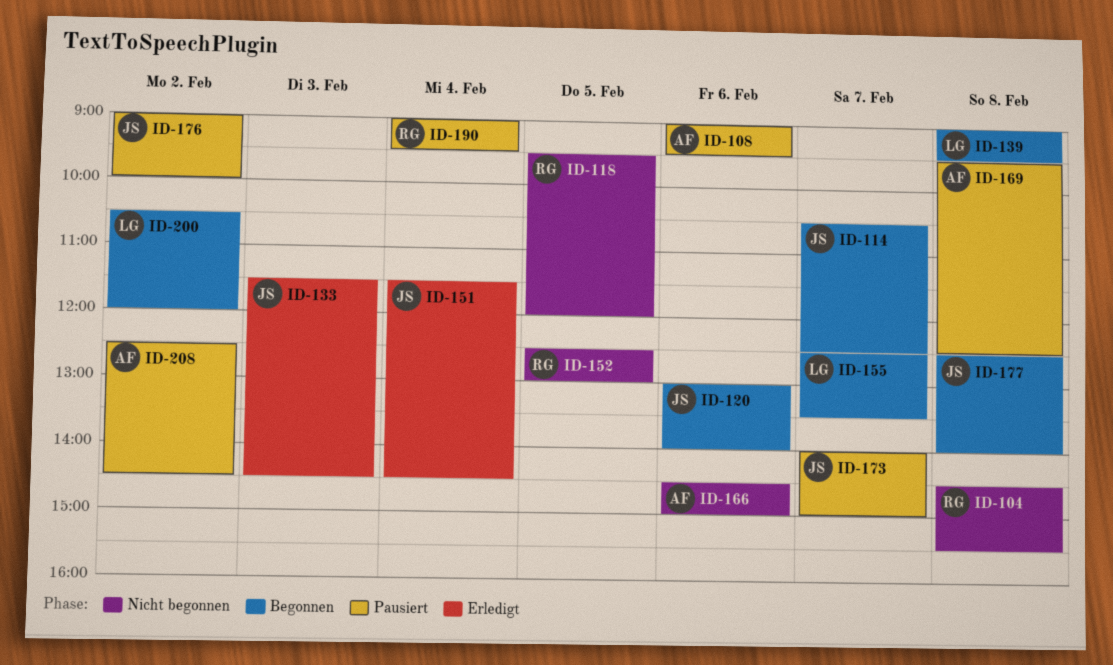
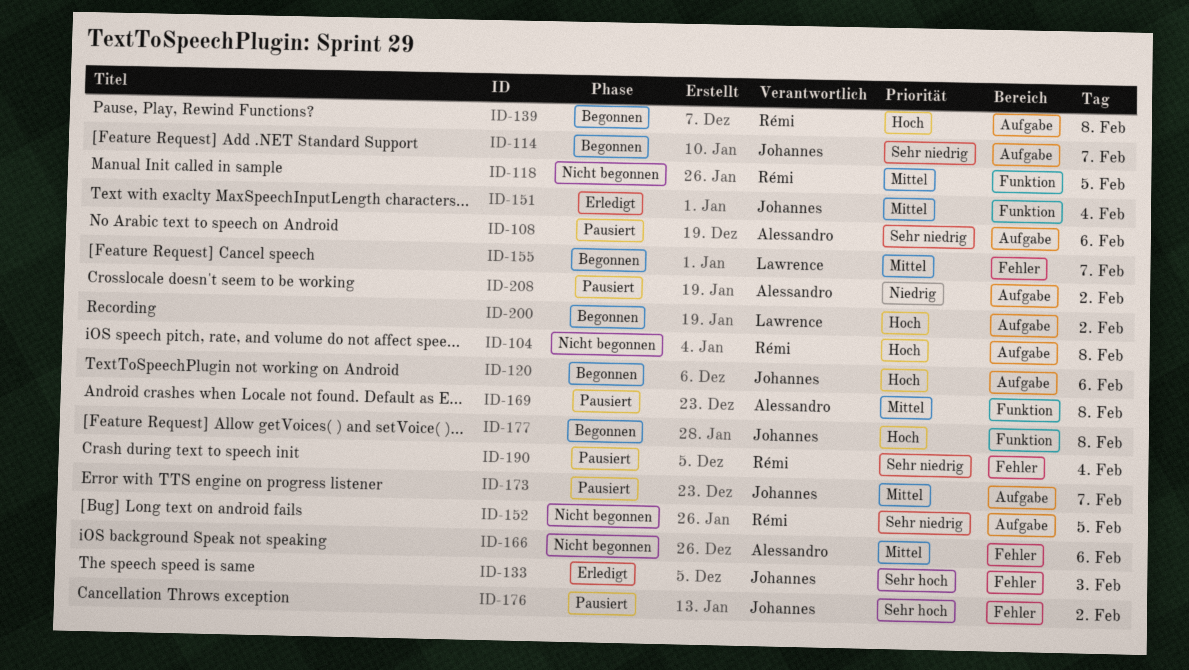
ID-139, owner: Lawrence -> Rémi

